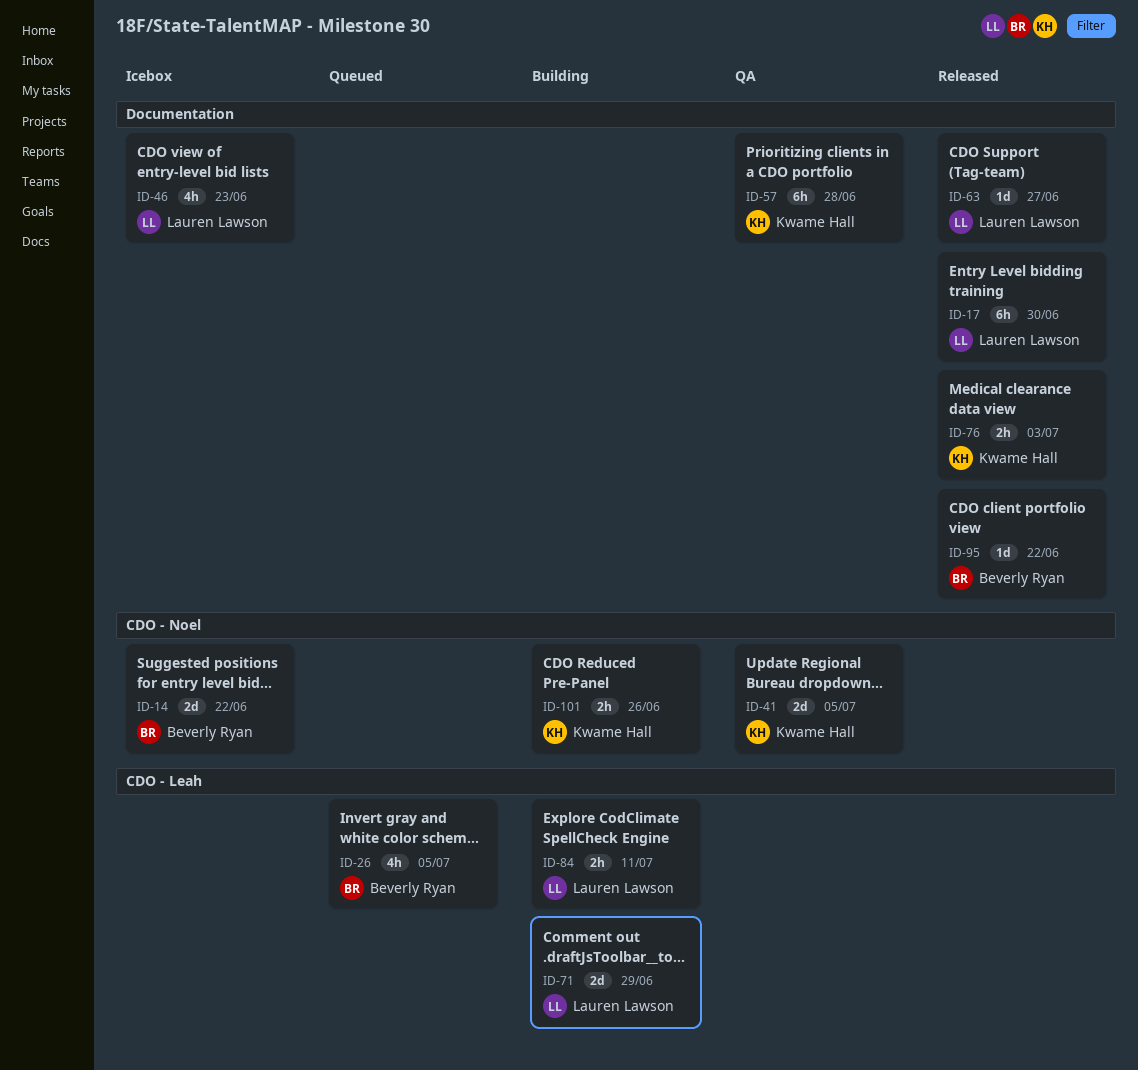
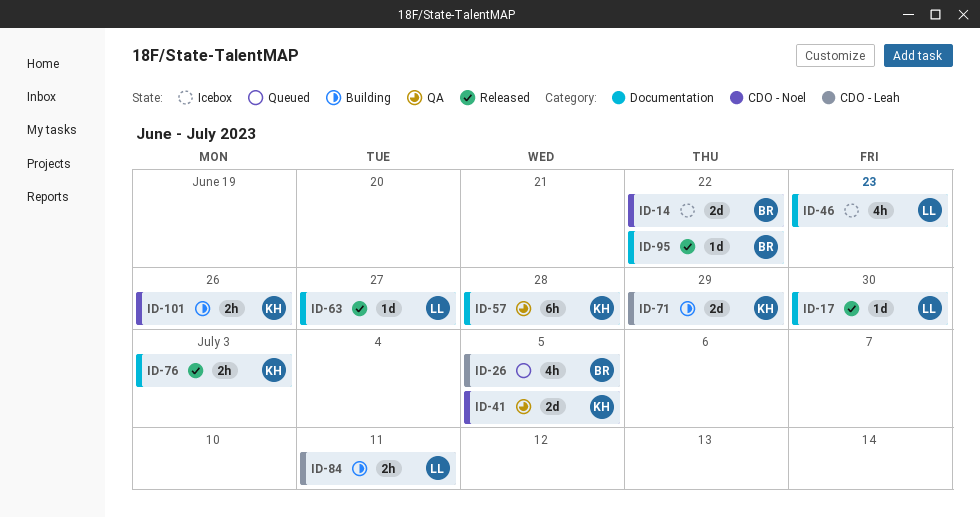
ID-17, estimate: 6h -> 1d
ID-71, owner: Lauren Lawson -> Kwame Hall

